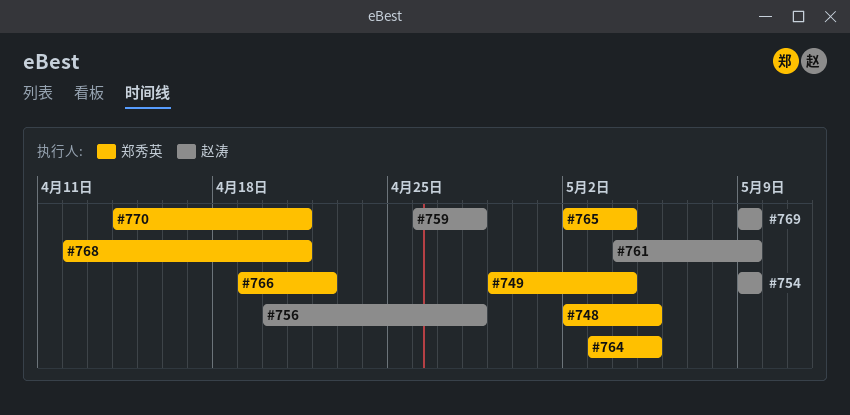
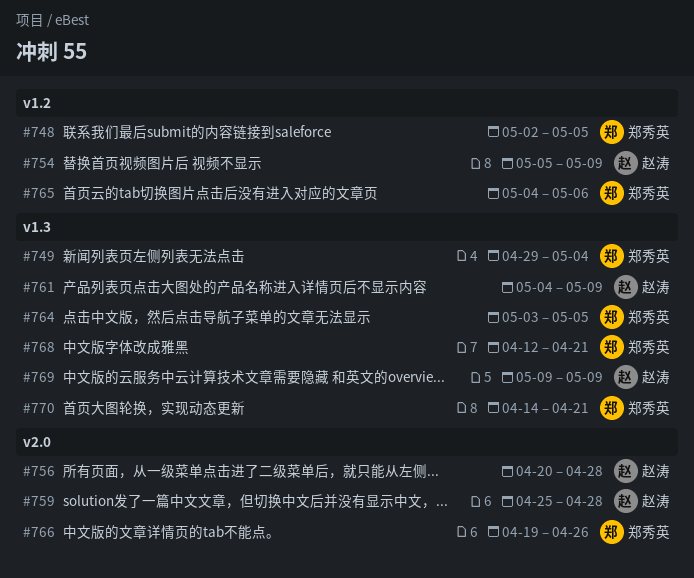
#754, start: May 9 -> May 5
#759, start: Apr 26 -> Apr 25
#765, start: May 2 -> May 4
#765, due: May 4 -> May 6
#766, due: Apr 22 -> Apr 26

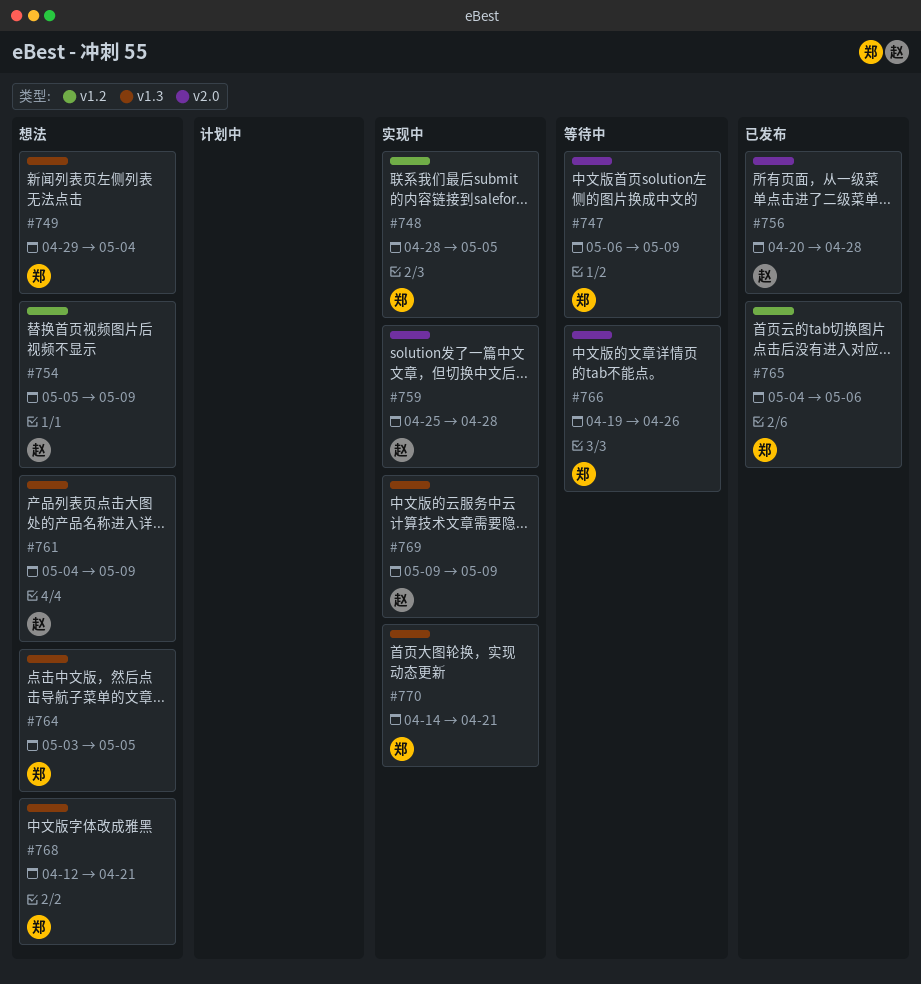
#747: none -> present
#748, start: May 2 -> Apr 28

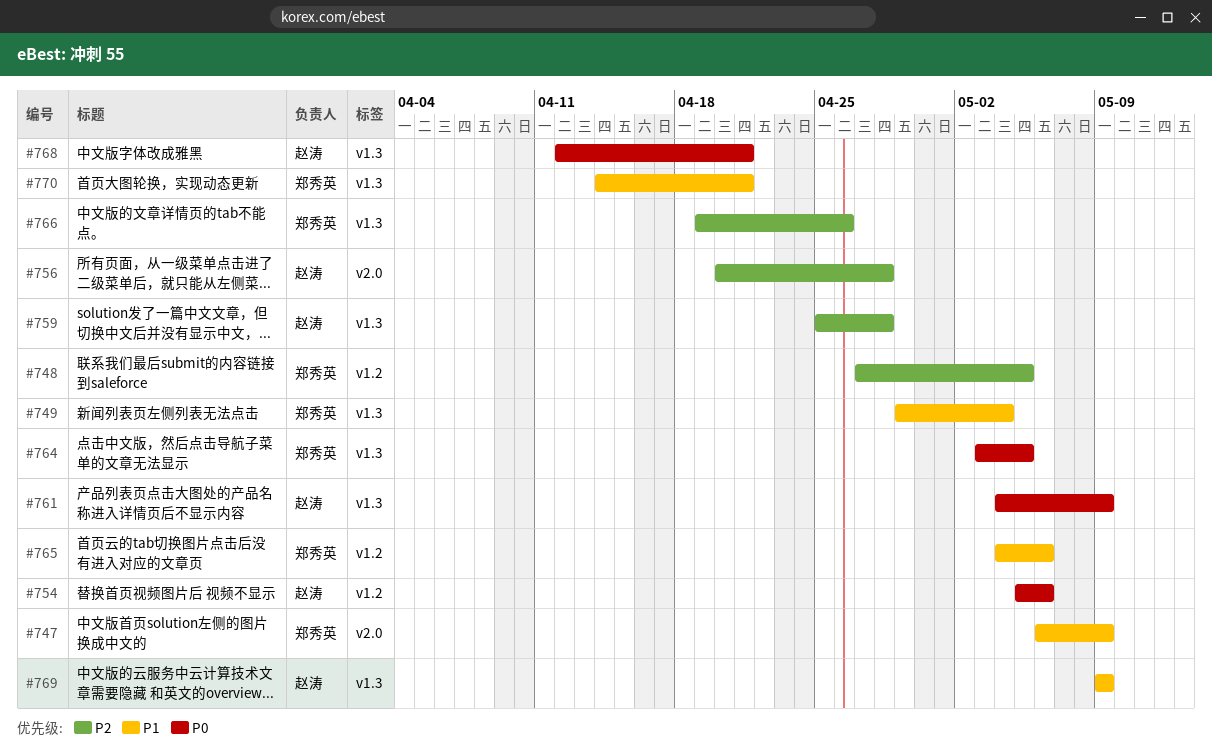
#748, start: Apr 28 -> Apr 27
#754, due: May 9 -> May 6
#759, label: v2.0 -> v1.3
#766, label: v2.0 -> v1.3
#768, owner: 郑秀英 -> 赵涛

